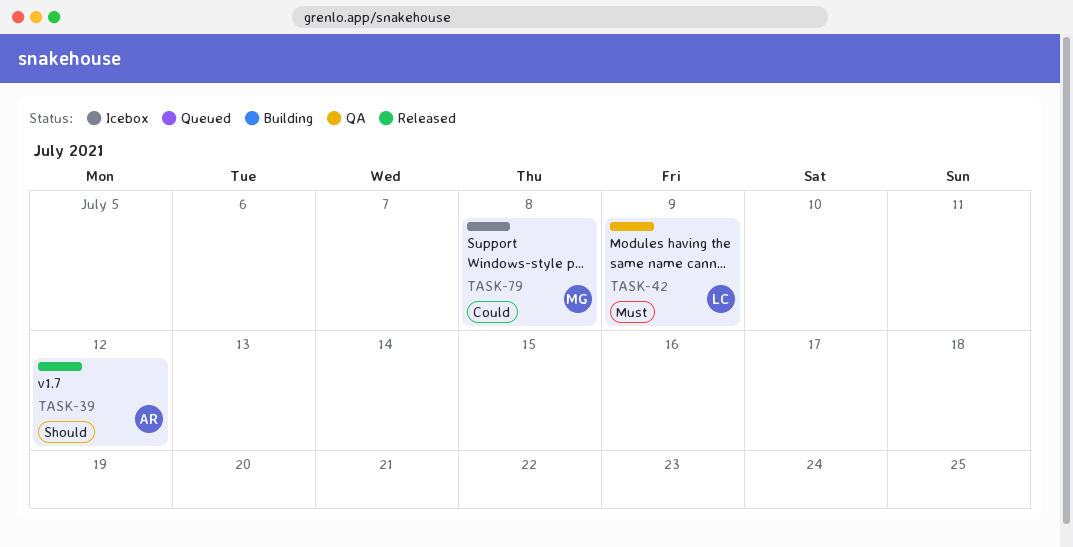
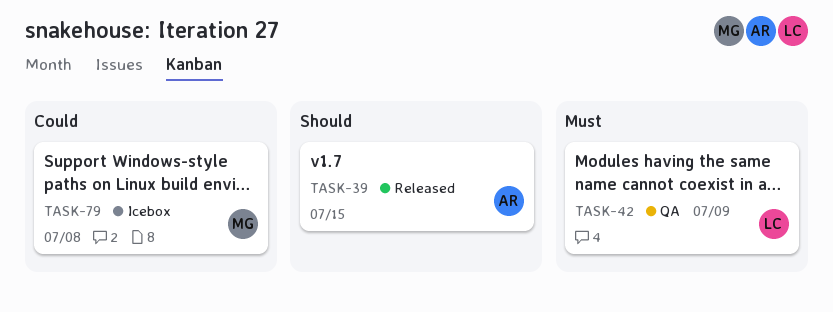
TASK-39, due: Jul 12 -> Jul 15

